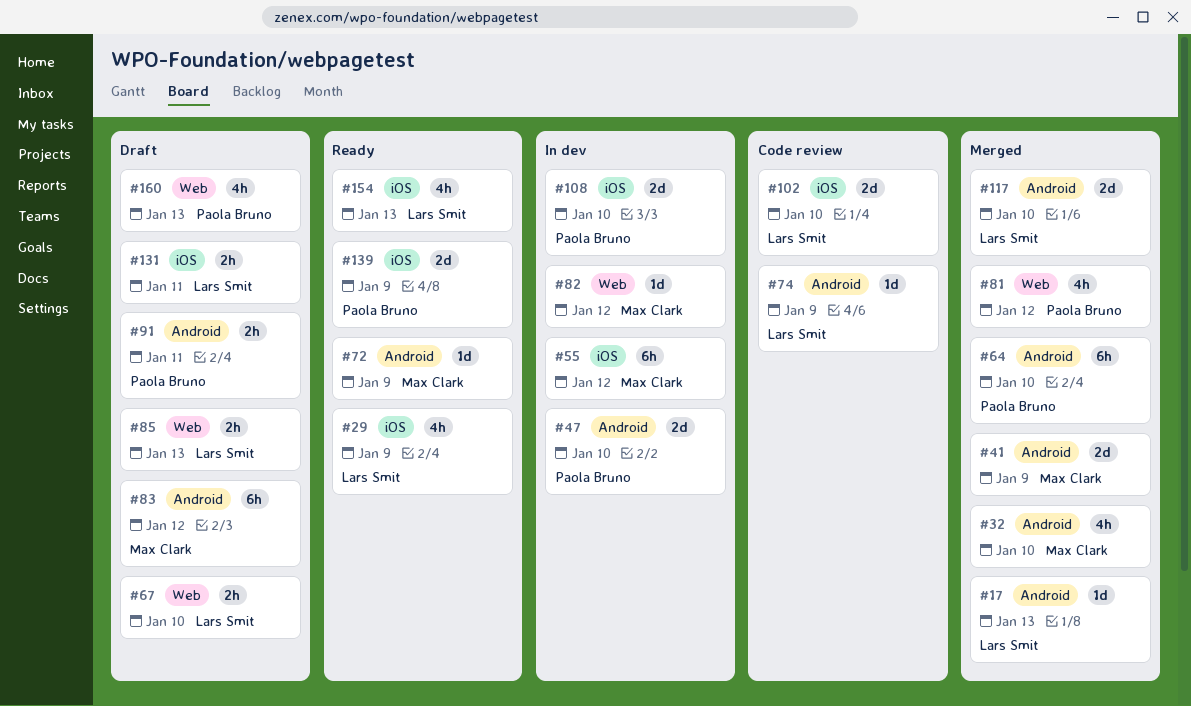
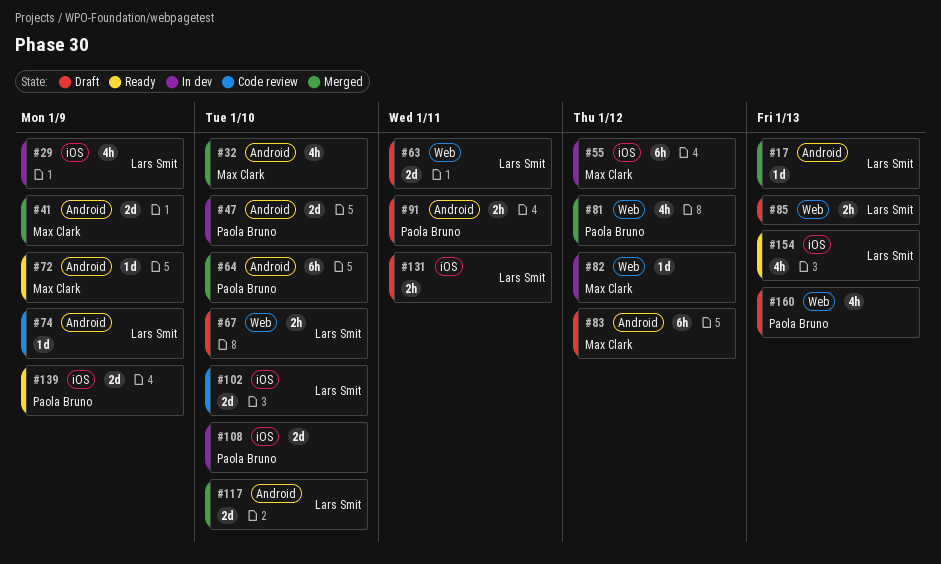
#29, status: Ready -> In dev
#63: none -> present

